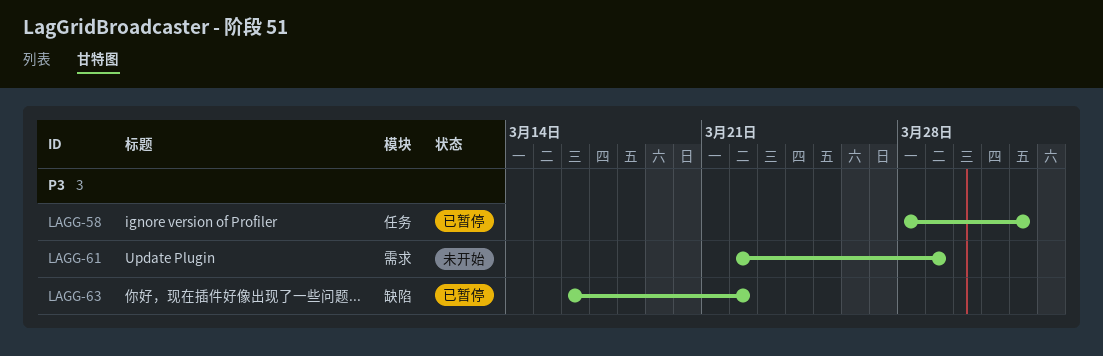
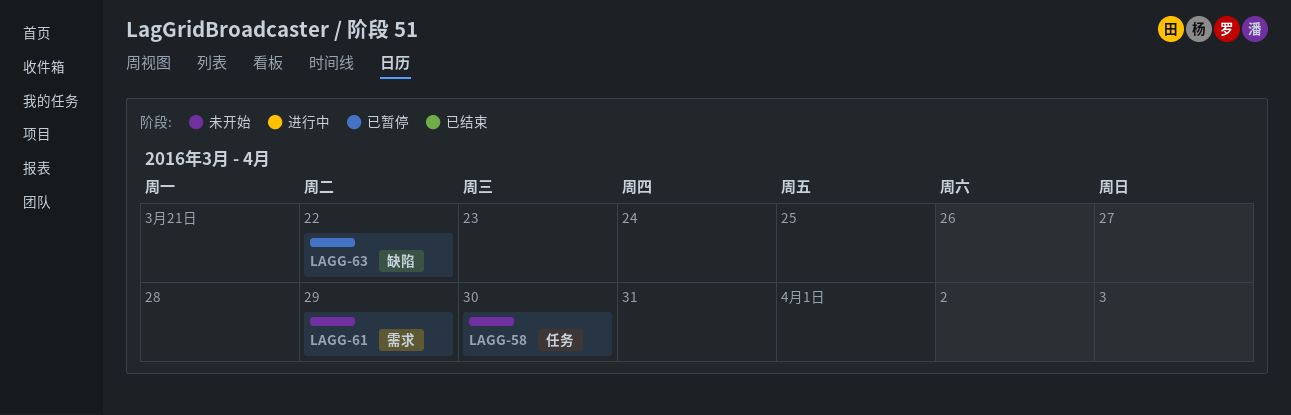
LAGG-58, status: 已暂停 -> 未开始
LAGG-58, due: Apr 1 -> Mar 30

